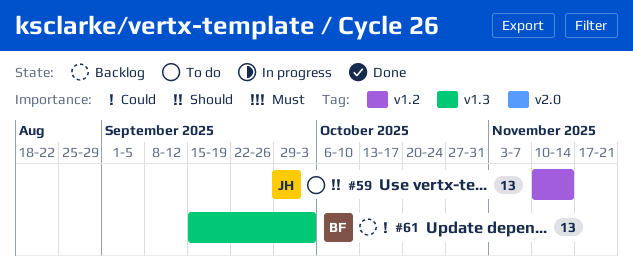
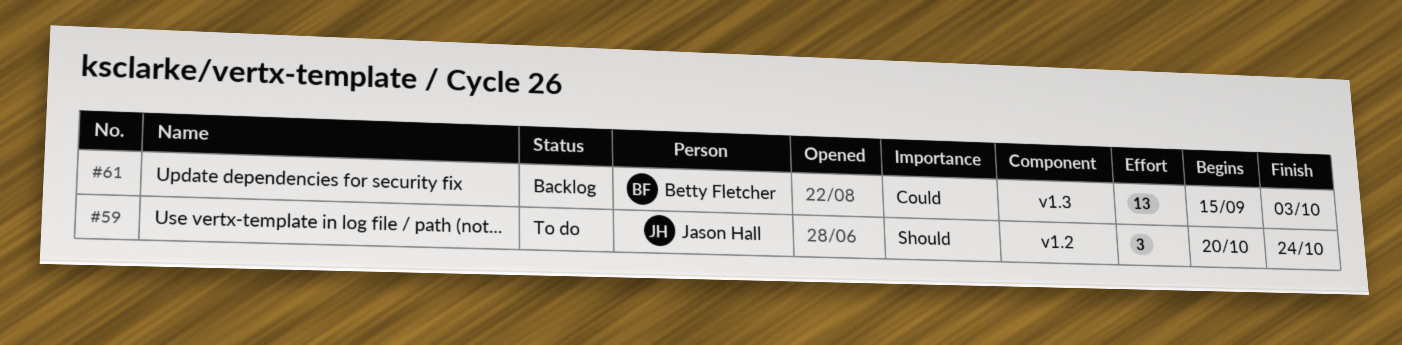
#59, estimate: 13 -> 3
#59, start: Nov 10 -> Oct 20
#59, due: Nov 14 -> Oct 24

